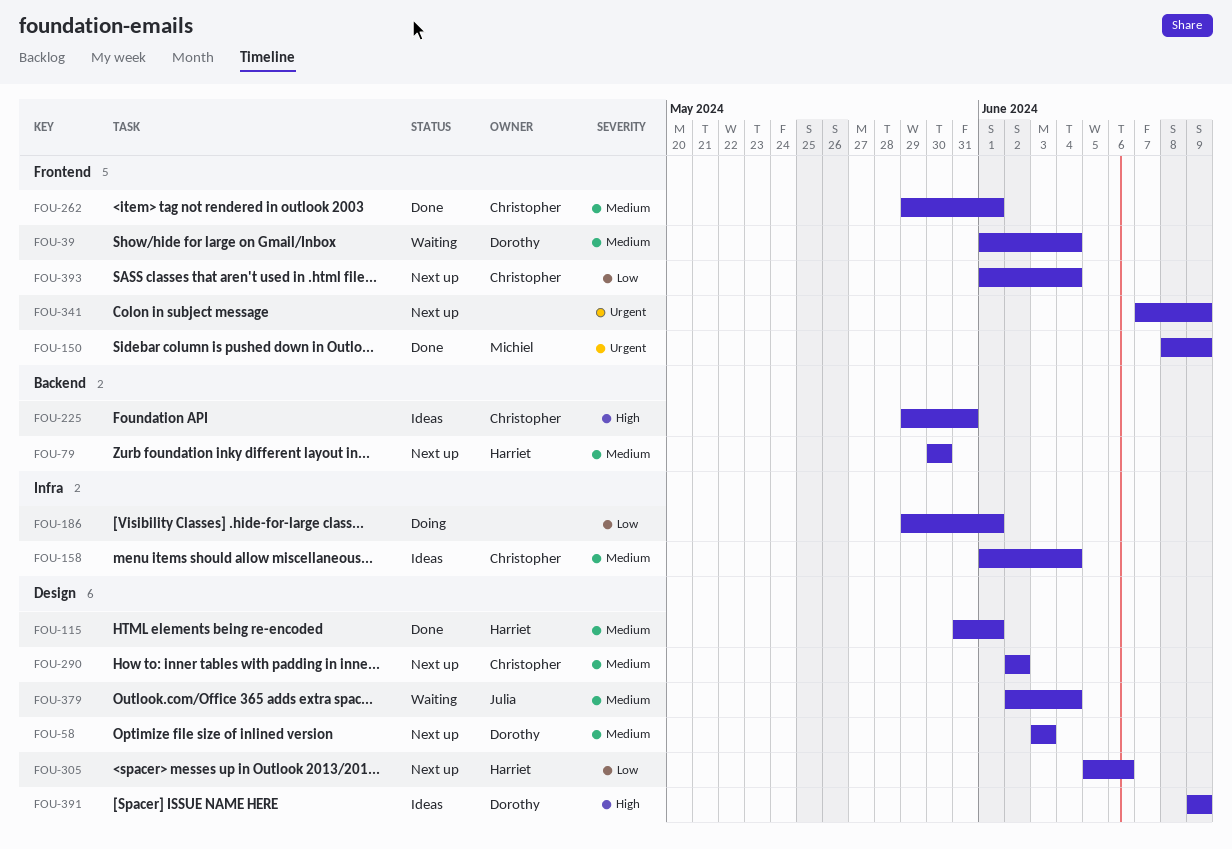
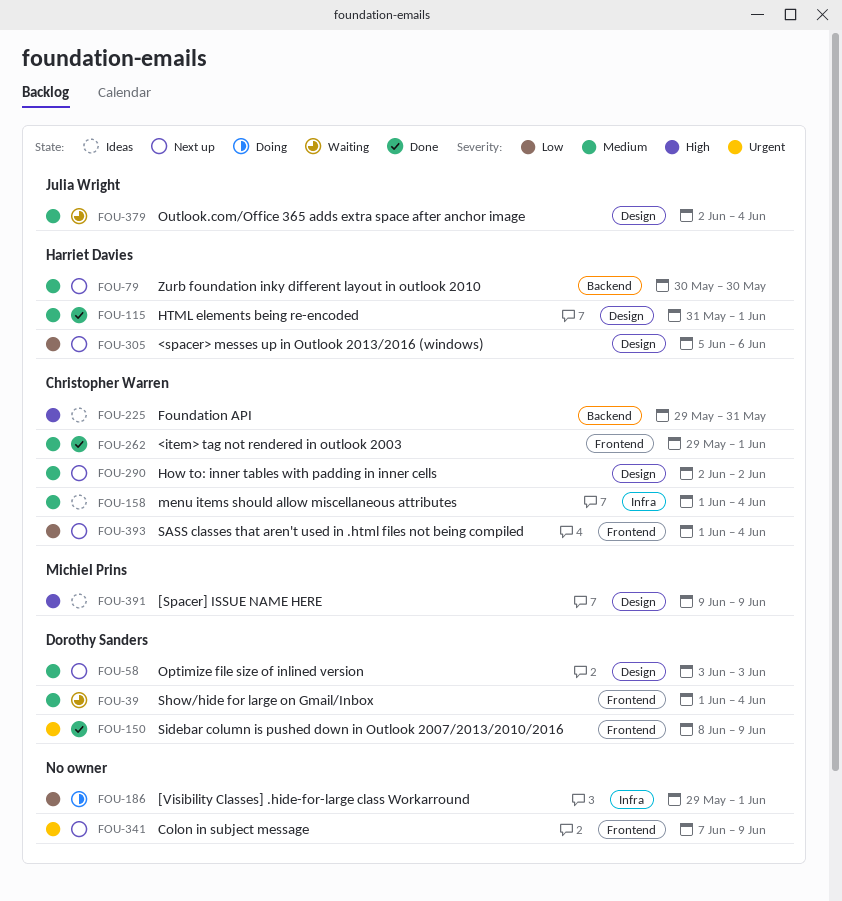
FOU-150, owner: Michiel Prins -> Dorothy Sanders
FOU-391, owner: Dorothy Sanders -> Michiel Prins

